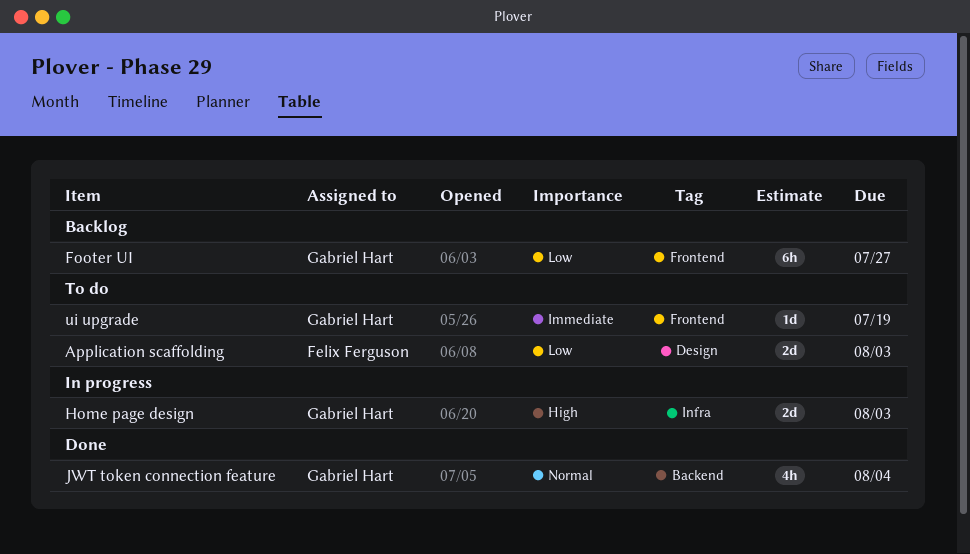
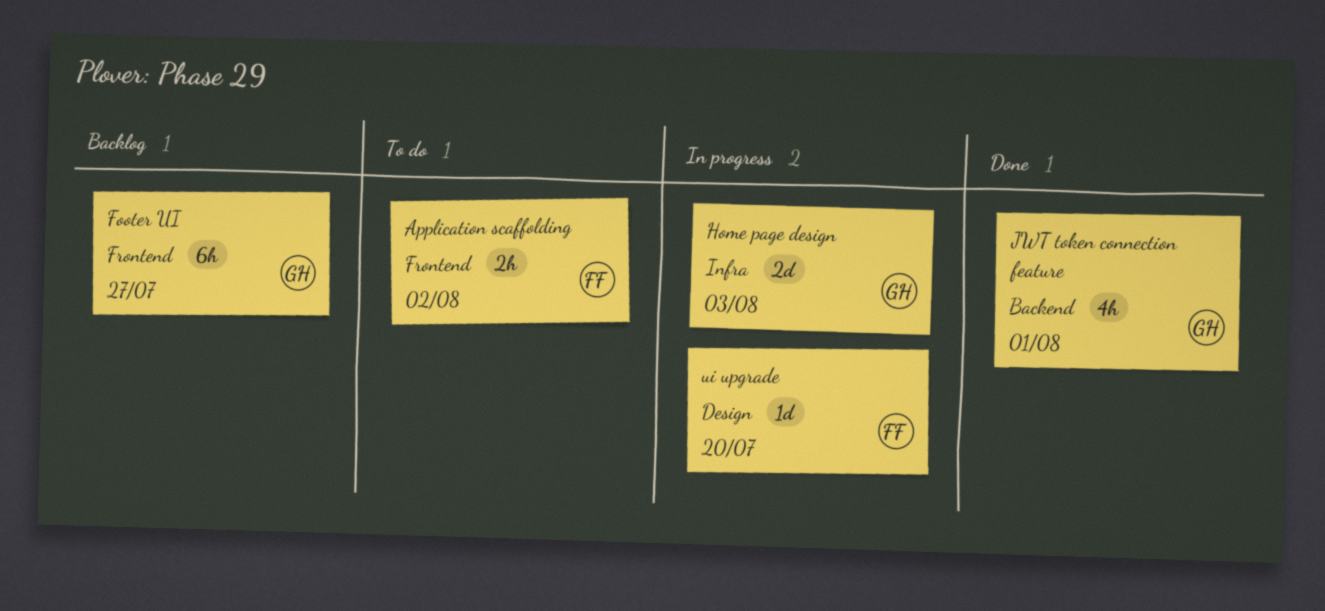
Application scaffolding, label: Design -> Frontend
Application scaffolding, estimate: 2d -> 2h
Application scaffolding, due: Aug 3 -> Aug 2
JWT token connection feature, due: Aug 4 -> Aug 1
ui upgrade, status: To do -> In progress
ui upgrade, owner: Gabriel Hart -> Felix Ferguson
ui upgrade, label: Frontend -> Design
ui upgrade, due: Jul 19 -> Jul 20

